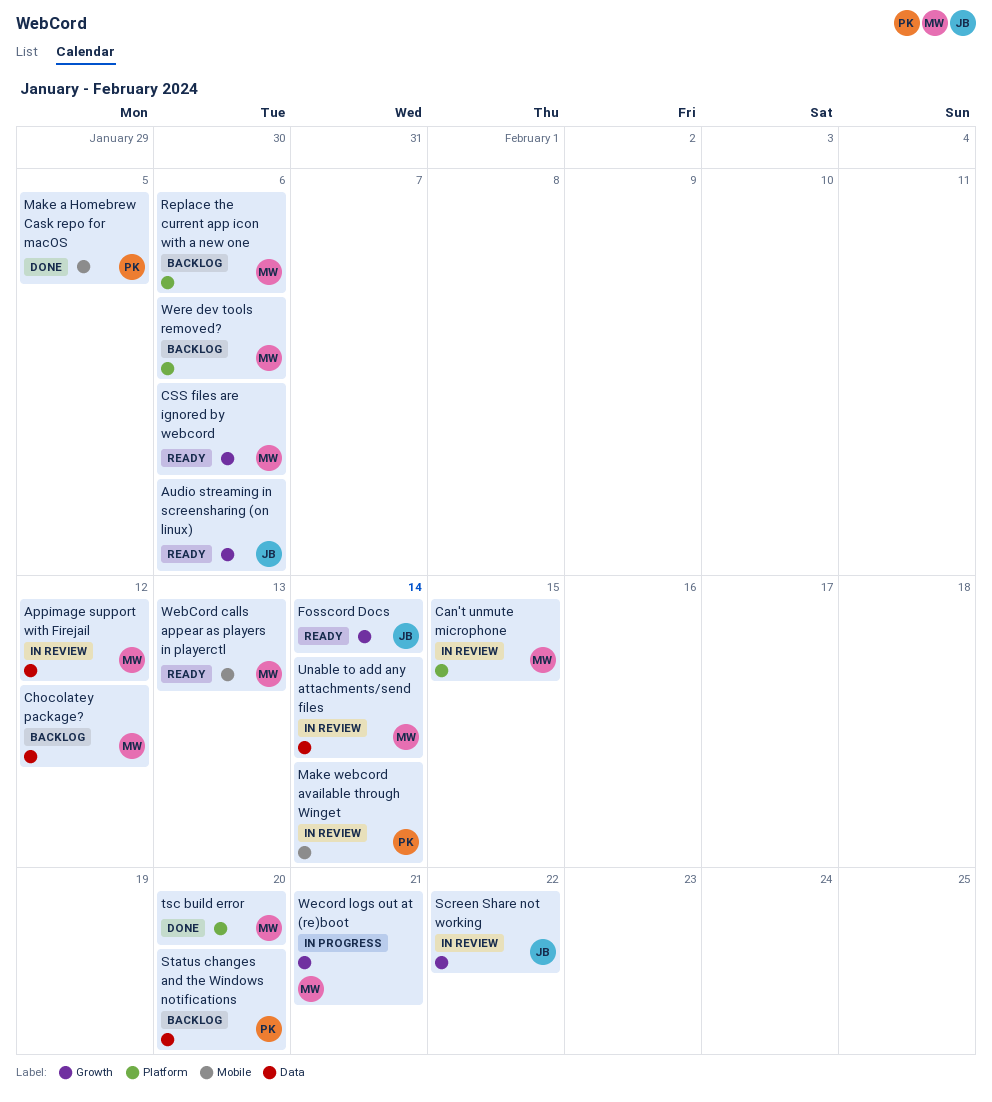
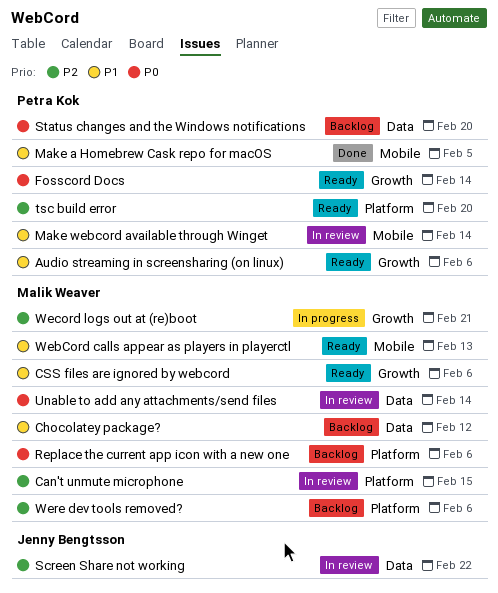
Appimage support with Firejail: present -> none
Audio streaming in screensharing (on linux), owner: Jenny Bengtsson -> Petra Kok
Fosscord Docs, owner: Jenny Bengtsson -> Petra Kok
Screen Share not working, label: Growth -> Data
tsc build error, status: Done -> Ready
tsc build error, owner: Malik Weaver -> Petra Kok

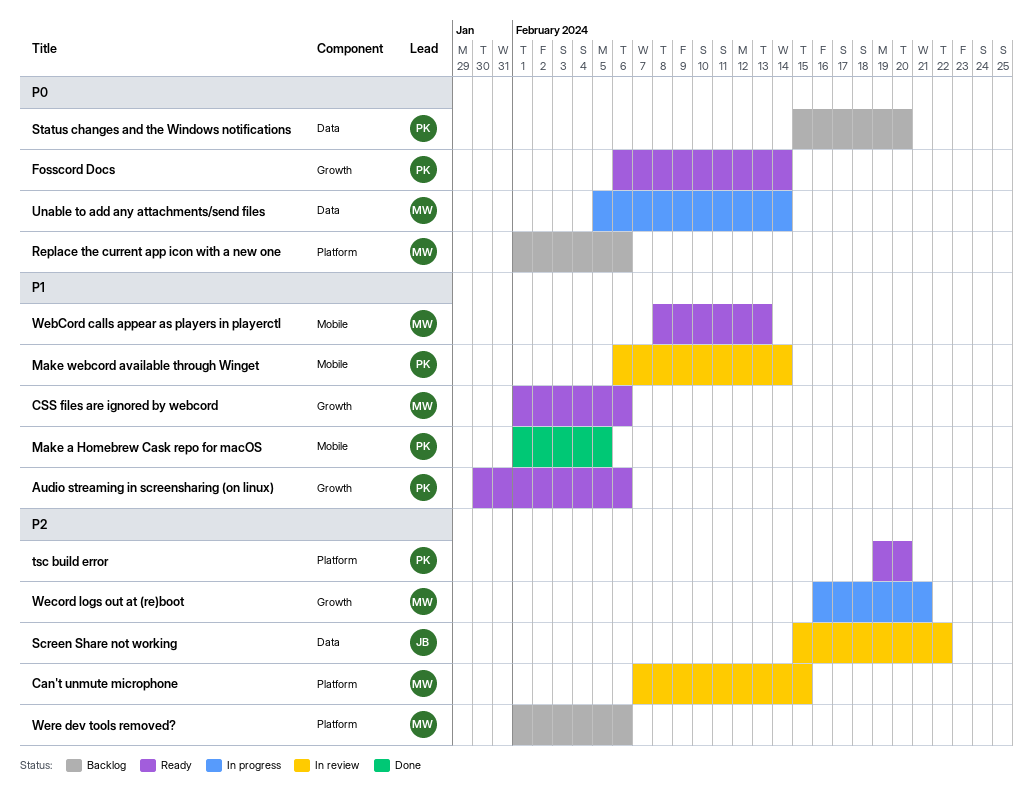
Chocolatey package?: present -> none
Unable to add any attachments/send files, status: In review -> In progress

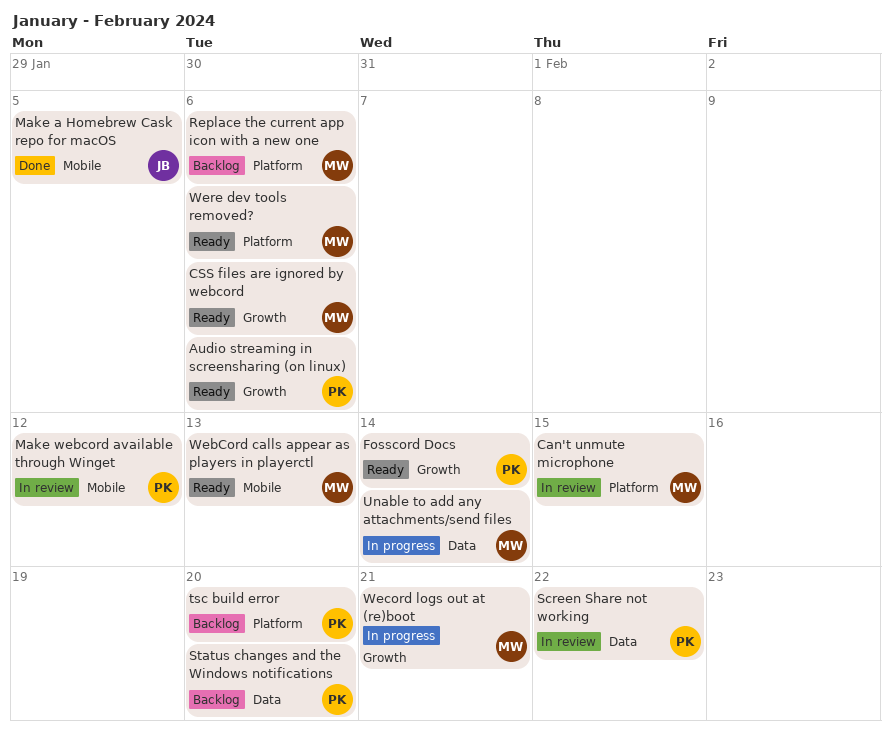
Make a Homebrew Cask repo for macOS, owner: PK -> JB
Make webcord available through Winget, due: Feb 14 -> Feb 12
Screen Share not working, owner: JB -> PK
tsc build error, status: Ready -> Backlog
Were dev tools removed?, status: Backlog -> Ready

